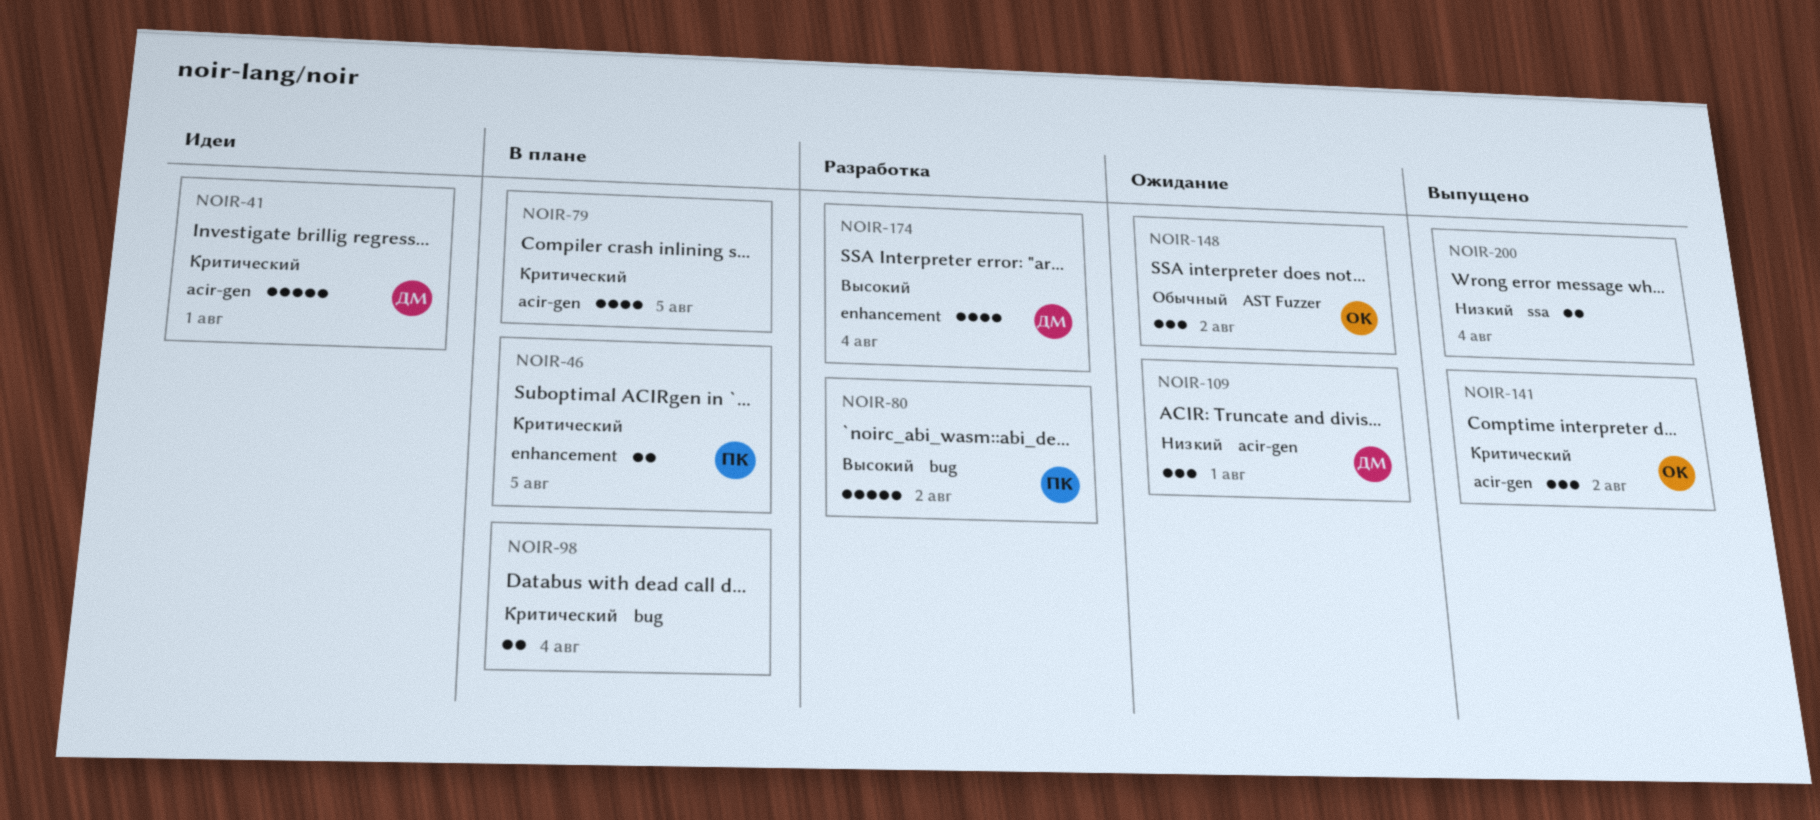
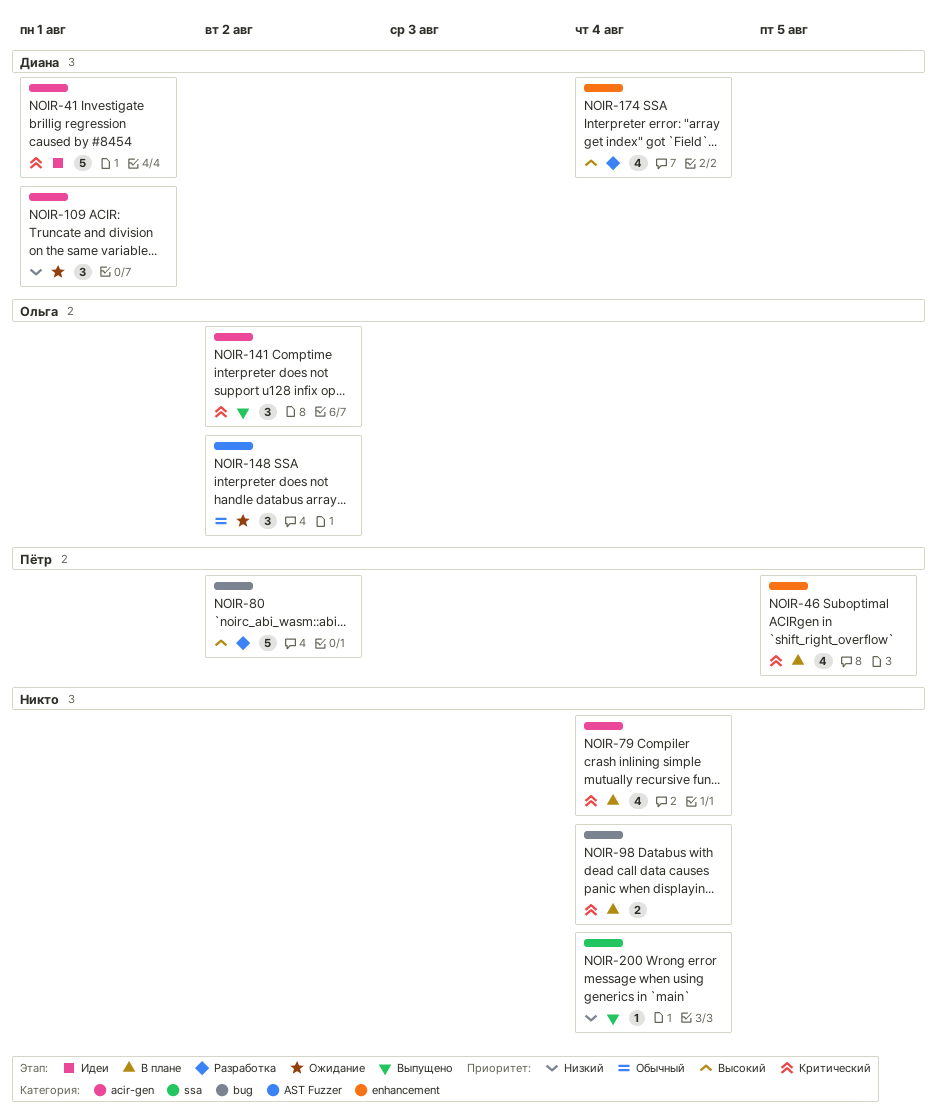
NOIR-46, estimate: 2 -> 4
NOIR-79, due: Aug 5 -> Aug 4
NOIR-200, estimate: 2 -> 1

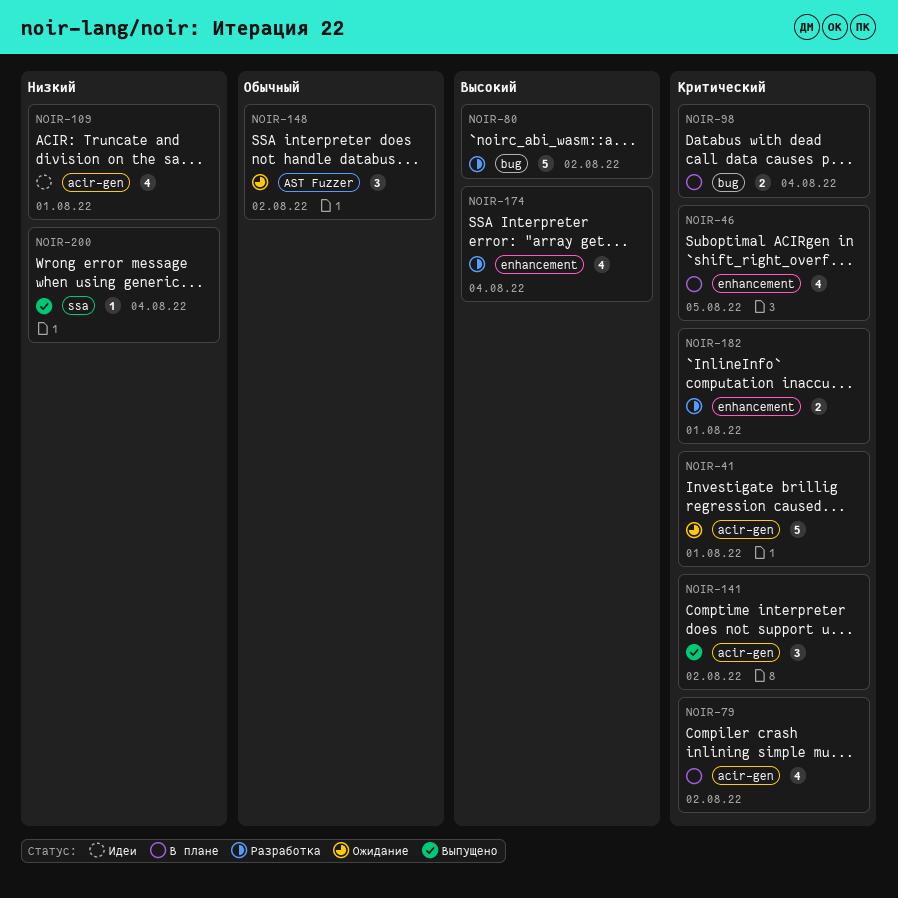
NOIR-41, status: Идеи -> Ожидание
NOIR-79, due: Aug 4 -> Aug 2
NOIR-109, status: Ожидание -> Идеи
NOIR-109, estimate: 3 -> 4
NOIR-182: none -> present

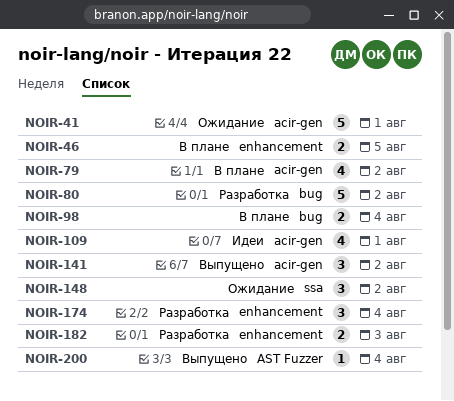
NOIR-46, estimate: 4 -> 2
NOIR-148, label: AST Fuzzer -> ssa
NOIR-174, estimate: 4 -> 3
NOIR-182, due: Aug 1 -> Aug 3
NOIR-200, label: ssa -> AST Fuzzer

